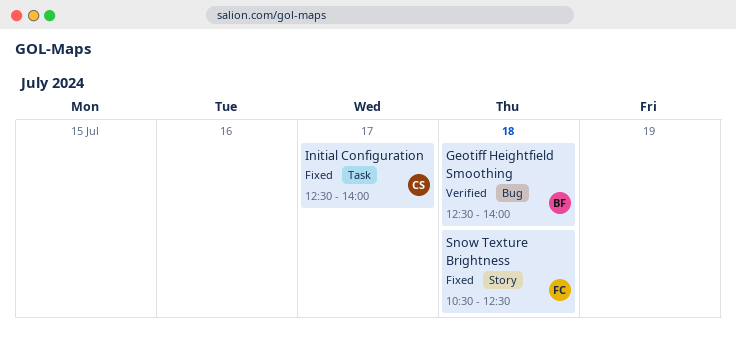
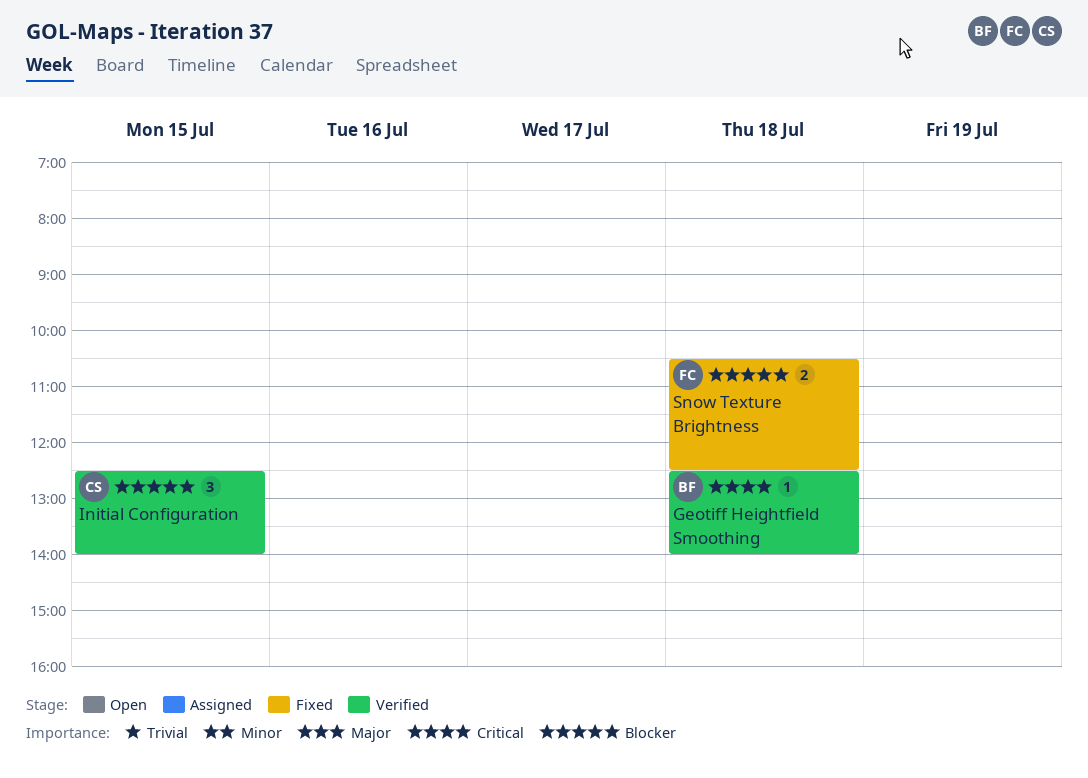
Initial Configuration, status: Fixed -> Verified
Initial Configuration, day: Jul 17 -> Jul 15

